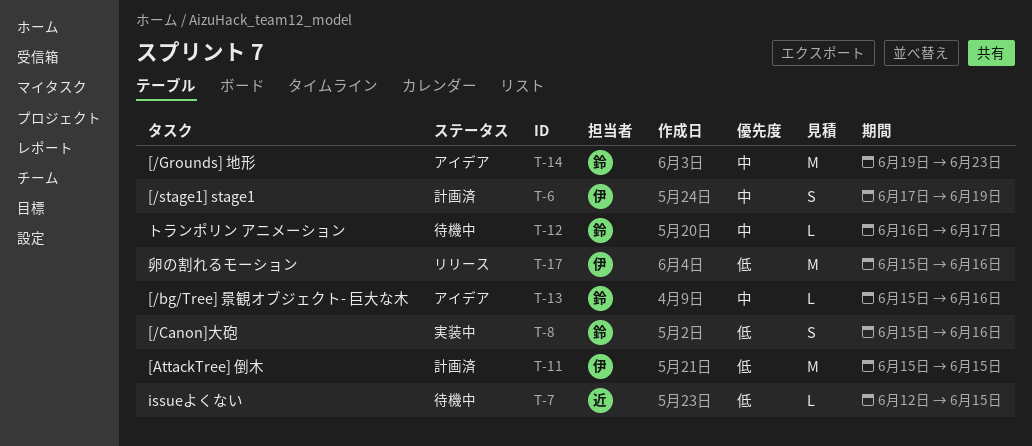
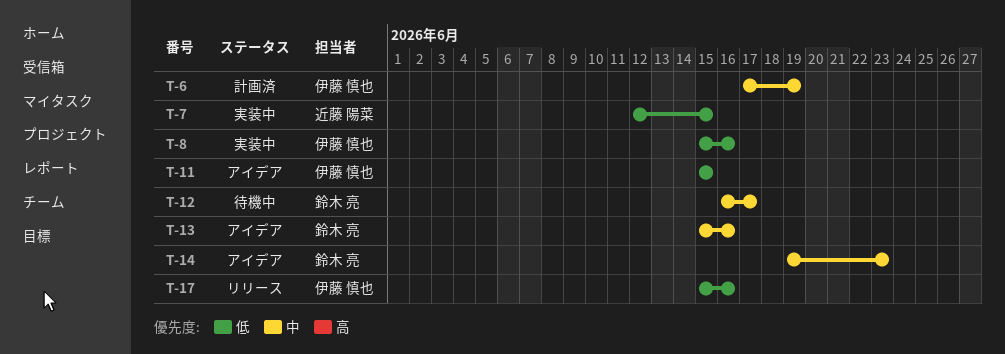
T-7, status: 待機中 -> 実装中
T-8, owner: 鈴木 亮 -> 伊藤 慎也
T-11, status: 計画済 -> アイデア

